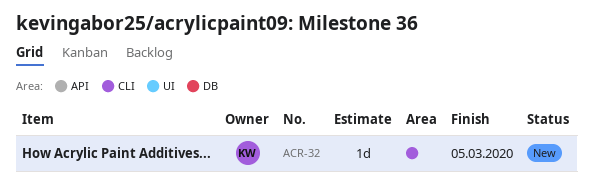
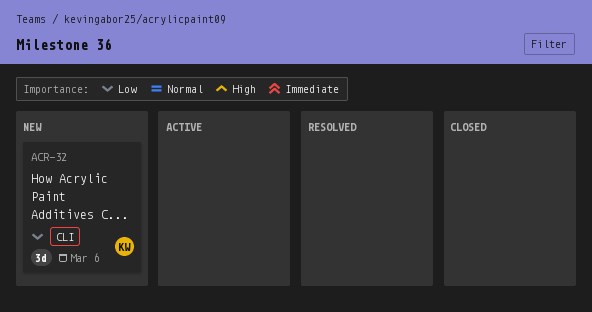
ACR-32, estimate: 1d -> 3d
ACR-32, due: Mar 5 -> Mar 6

